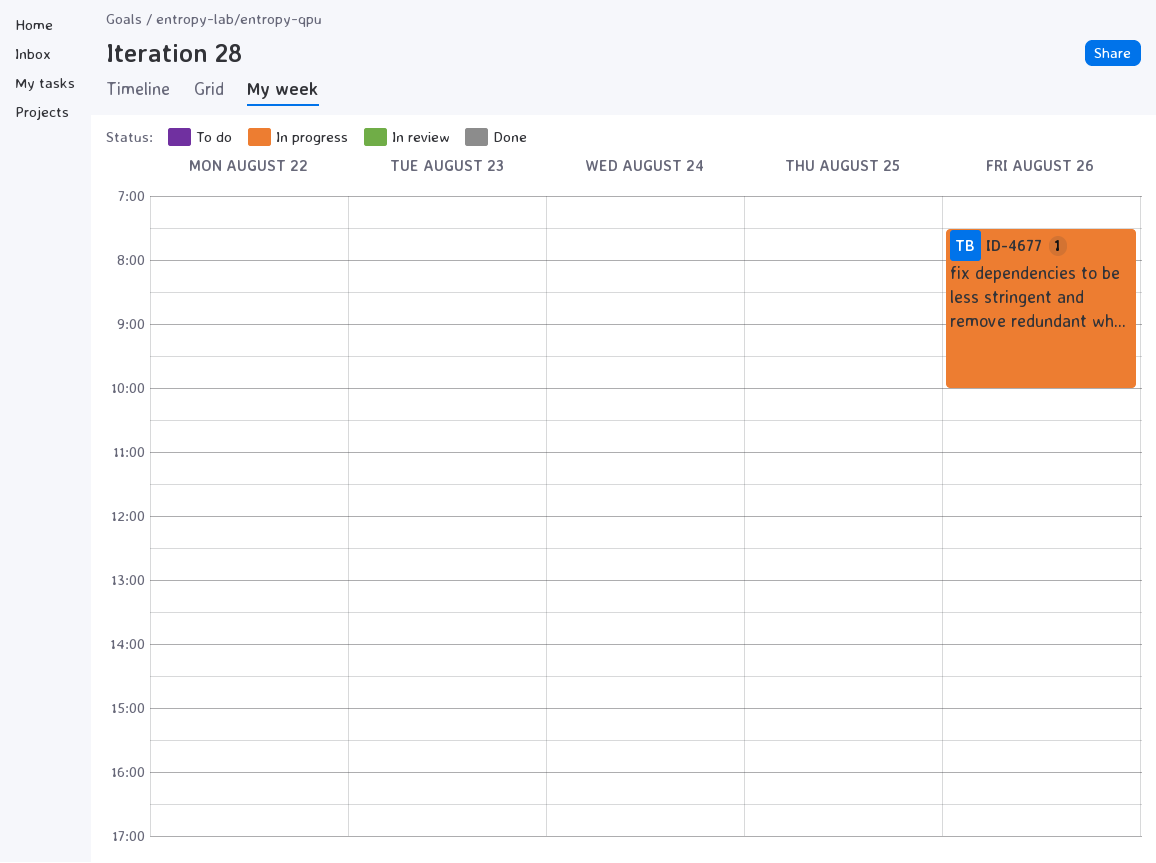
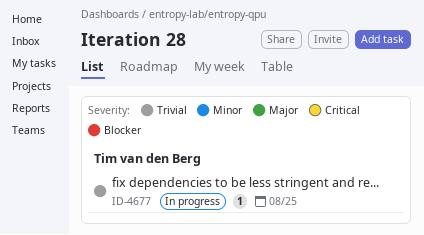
ID-4677, day: Aug 26 -> Aug 25

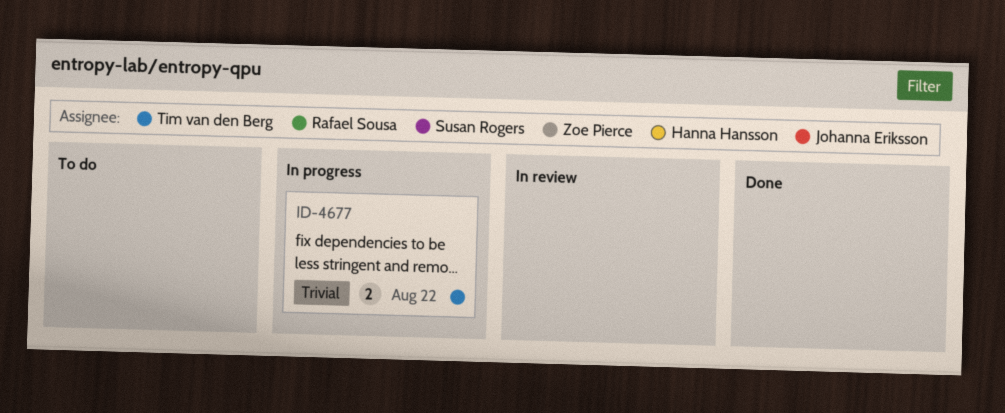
ID-4677, estimate: 1 -> 2
ID-4677, day: Aug 25 -> Aug 22

